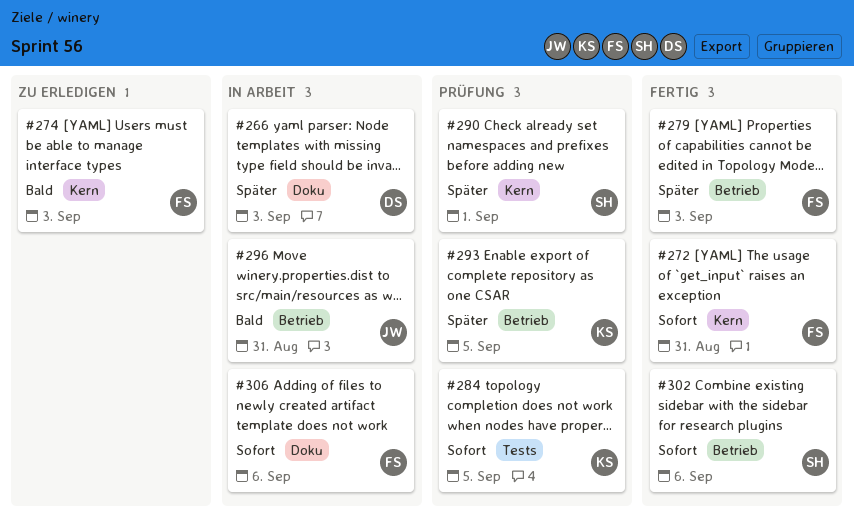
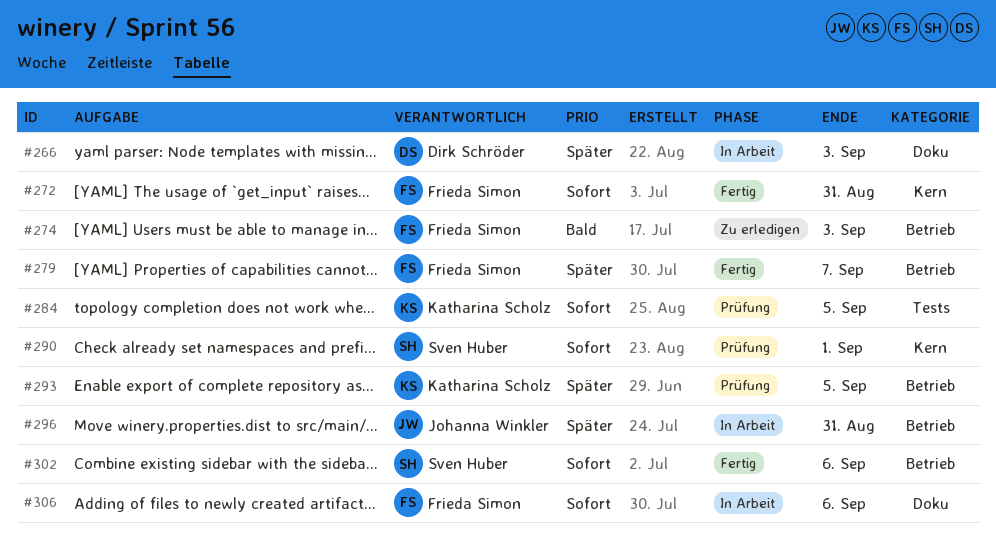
#274, label: Kern -> Betrieb
#279, due: Sep 3 -> Sep 7
#290, priority: Später -> Sofort
#296, priority: Bald -> Später

